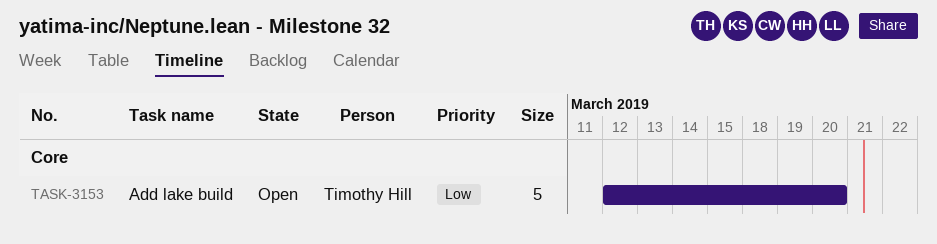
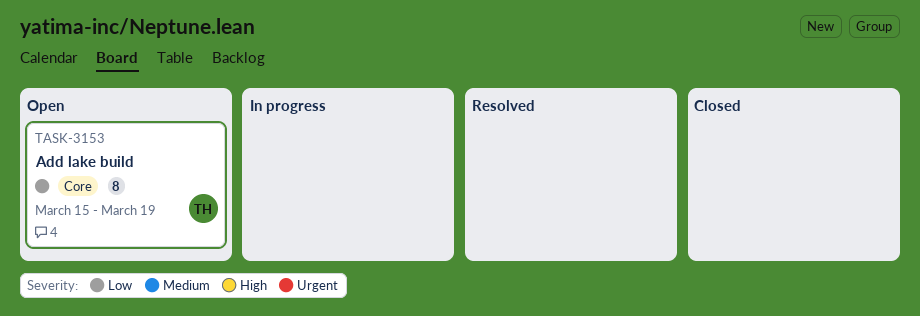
TASK-3153, estimate: 5 -> 8
TASK-3153, start: Mar 12 -> Mar 15
TASK-3153, due: Mar 20 -> Mar 19

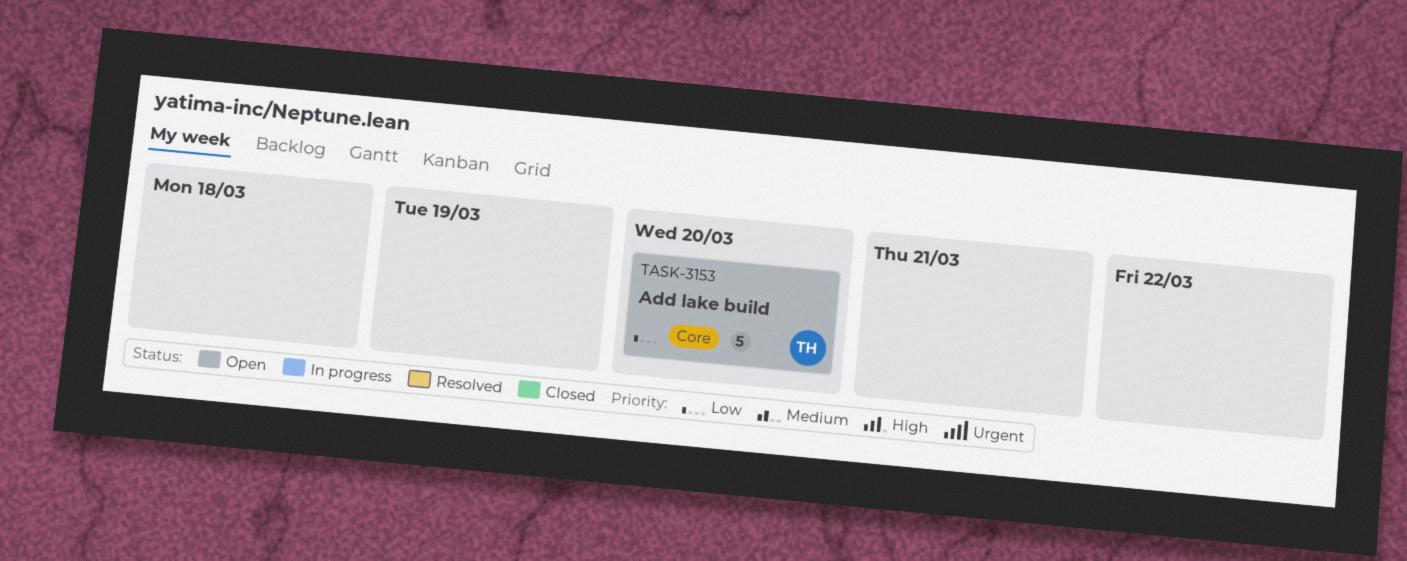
TASK-3153, estimate: 8 -> 5
TASK-3153, due: Mar 19 -> Mar 20

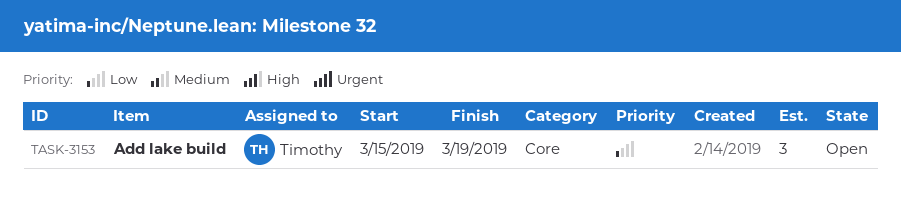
TASK-3153, estimate: 5 -> 3
TASK-3153, due: Mar 20 -> Mar 19

